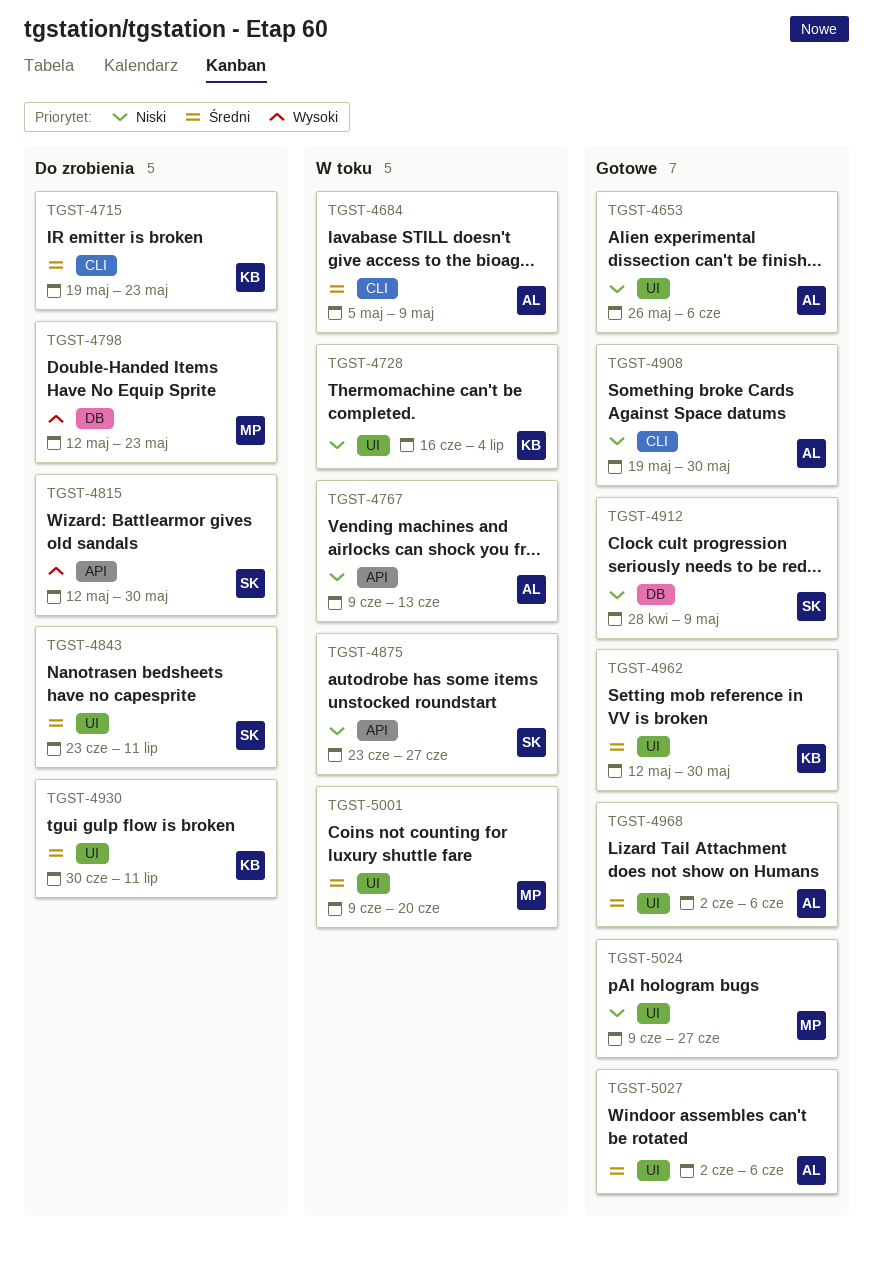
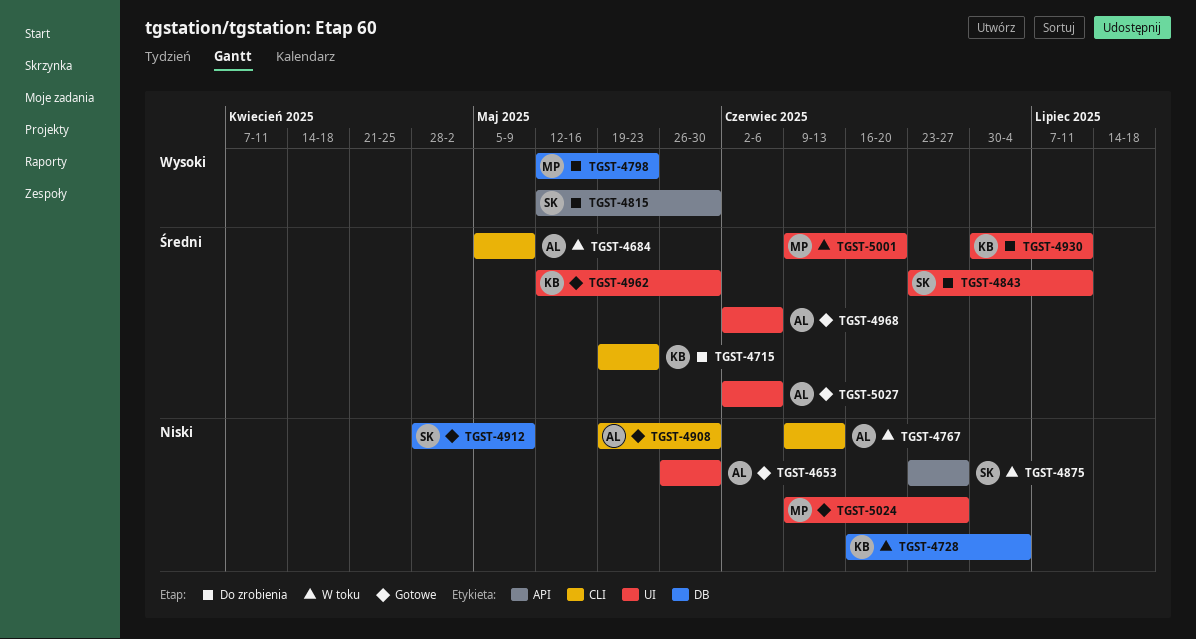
TGST-4653, due: Jun 6 -> May 30
TGST-4728, label: UI -> DB
TGST-4767, label: API -> CLI

